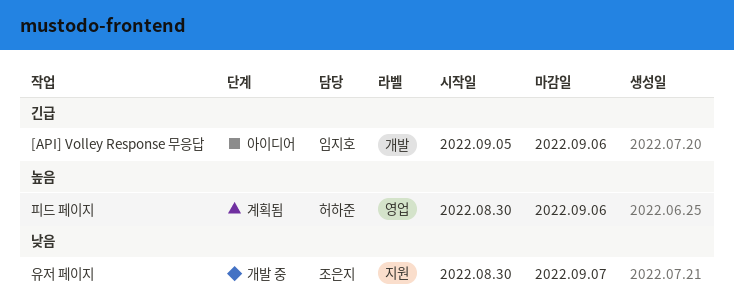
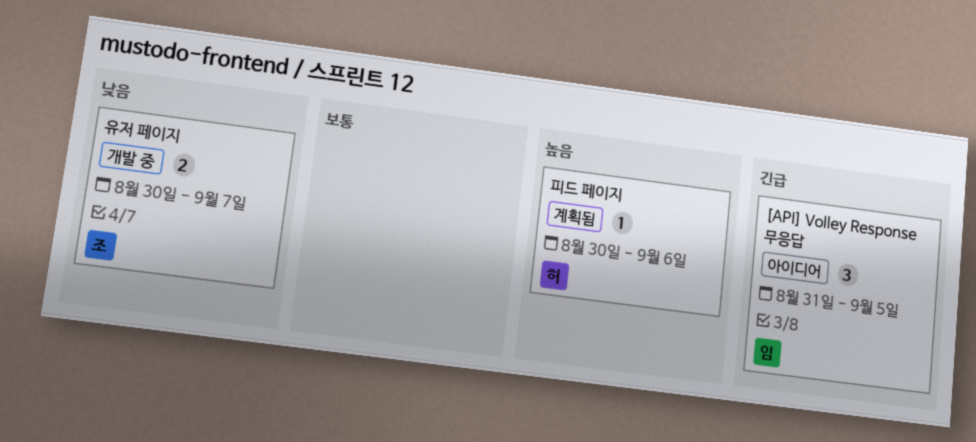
[API] Volley Response 무응답, start: Sep 5 -> Aug 31
[API] Volley Response 무응답, due: Sep 6 -> Sep 5

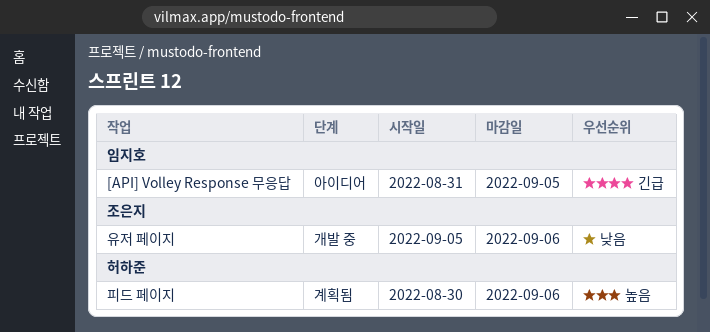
유저 페이지, start: Aug 30 -> Sep 5
유저 페이지, due: Sep 7 -> Sep 6

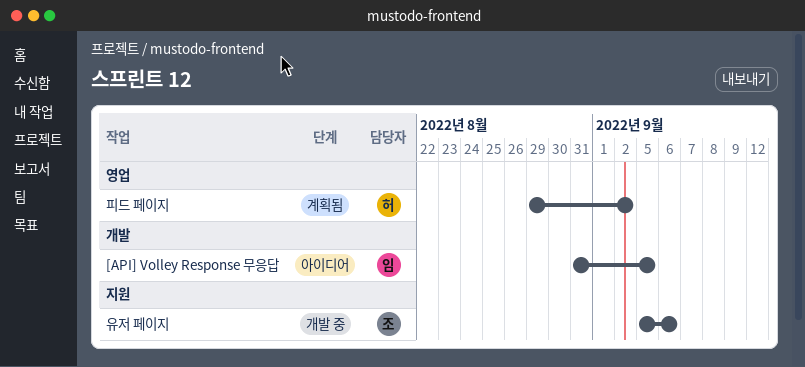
피드 페이지, start: Aug 30 -> Aug 29
피드 페이지, due: Sep 6 -> Sep 2

